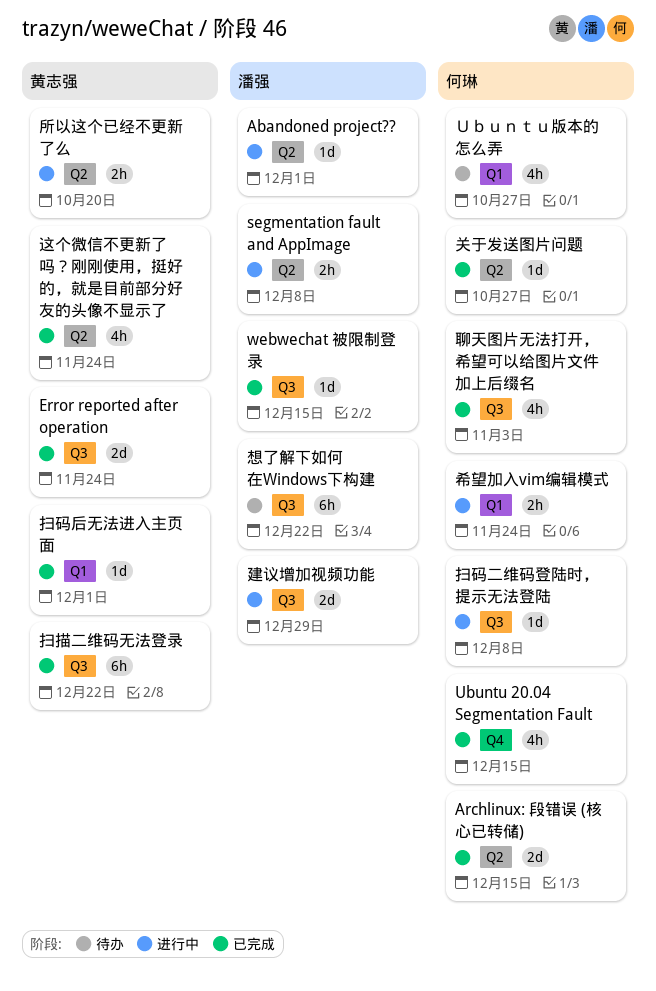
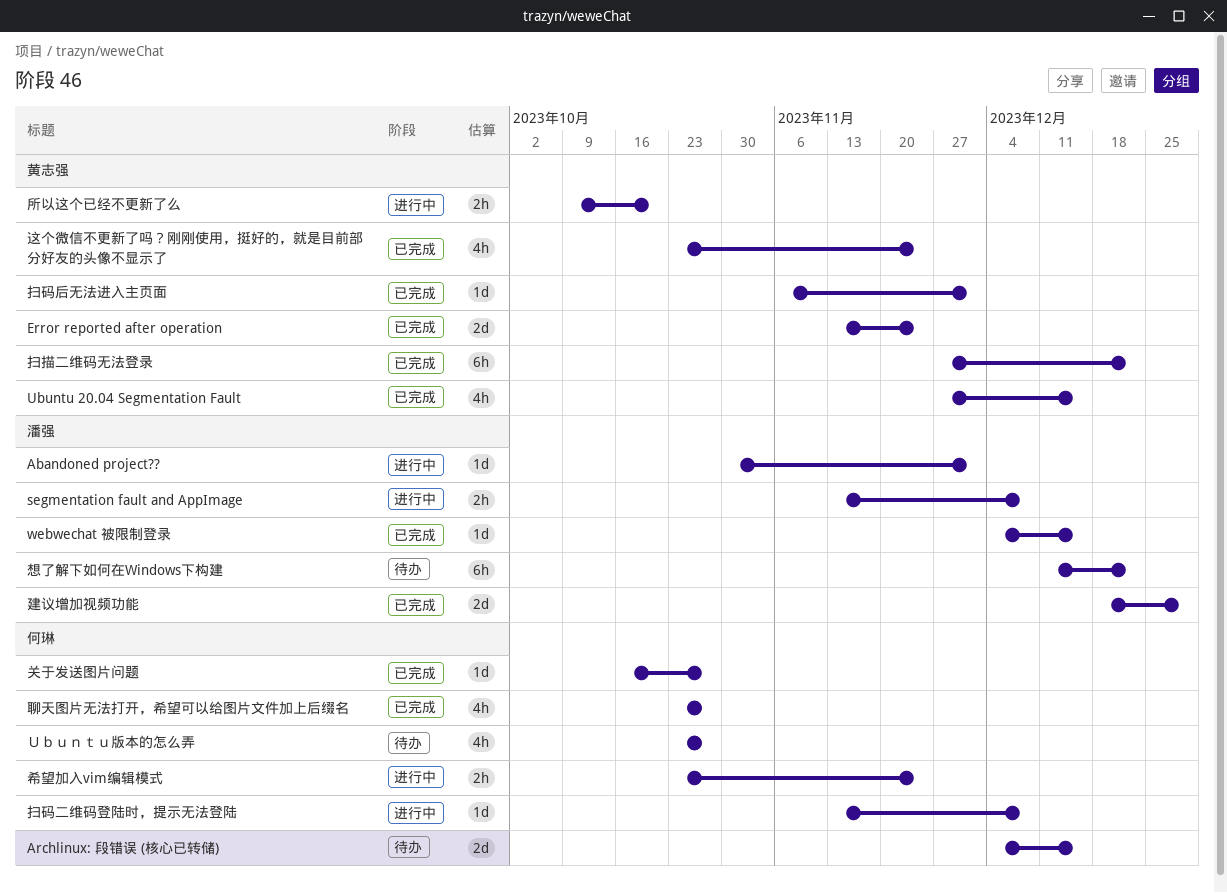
Archlinux: 段错误 (核心已转储), status: 已完成 -> 待办
Ubuntu 20.04 Segmentation Fault, owner: 何琳 -> 黄志强
建议增加视频功能, status: 进行中 -> 已完成
聊天图片无法打开，希望可以给图片文件加上后缀名, due: Nov 3 -> Oct 27

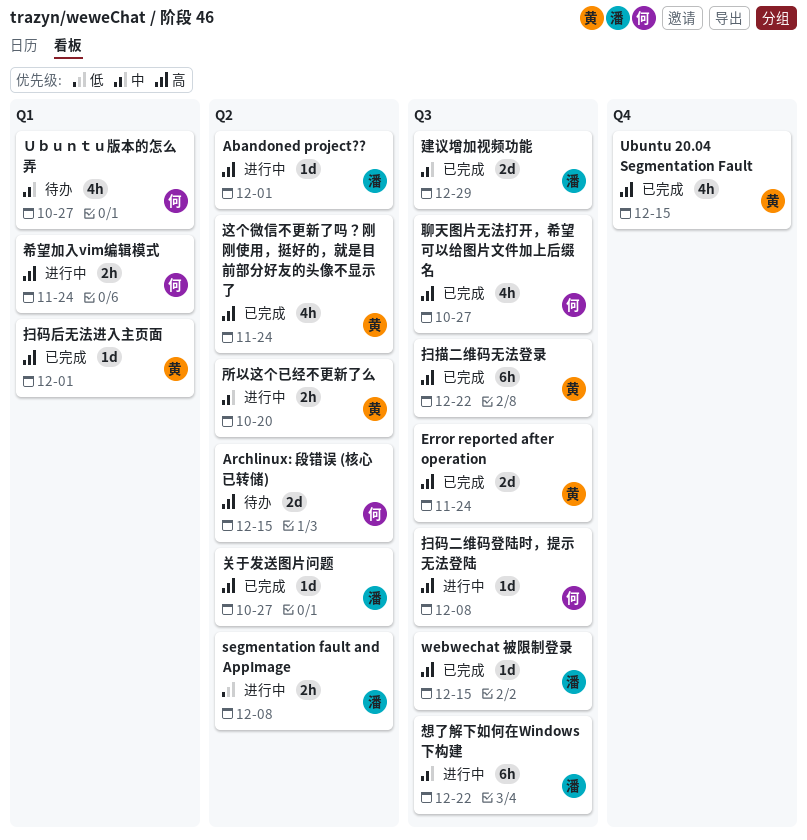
关于发送图片问题, owner: 何琳 -> 潘强
想了解下如何在Windows下构建, status: 待办 -> 进行中

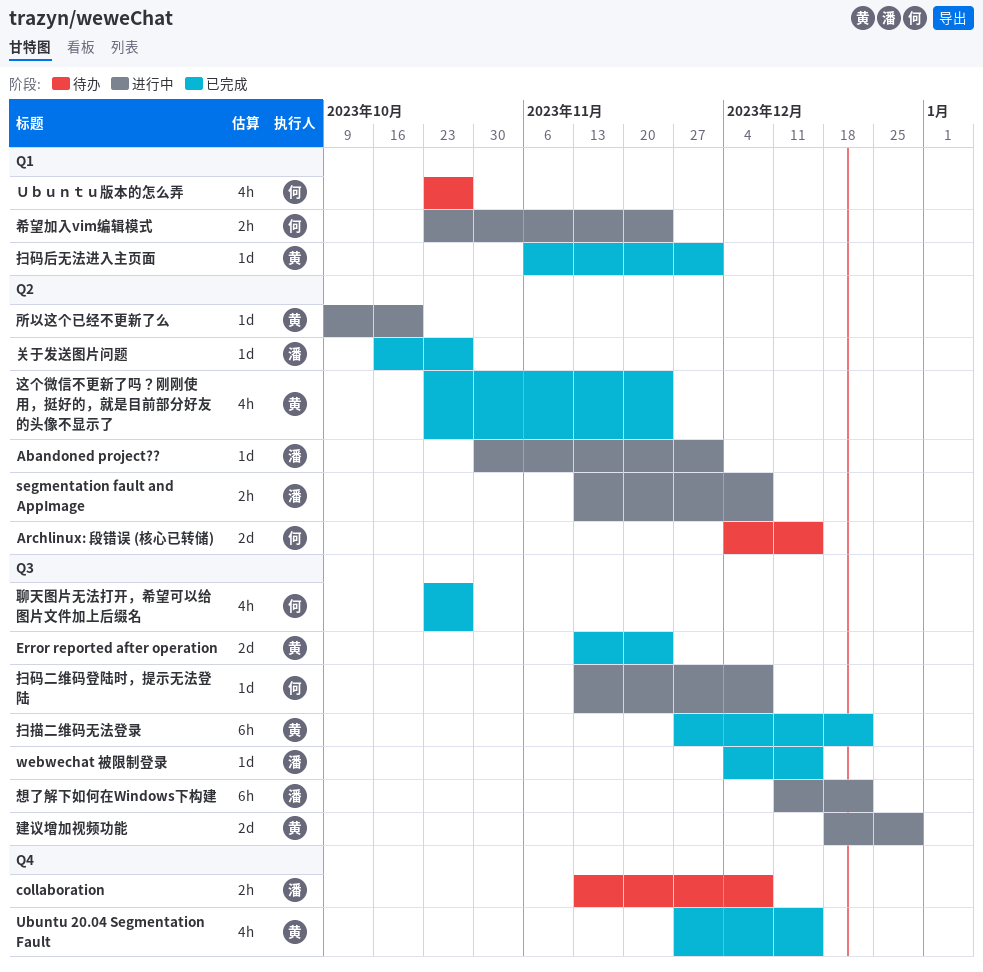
collaboration: none -> present
建议增加视频功能, status: 已完成 -> 进行中
建议增加视频功能, owner: 潘 -> 黄
所以这个已经不更新了么, estimate: 2h -> 1d

